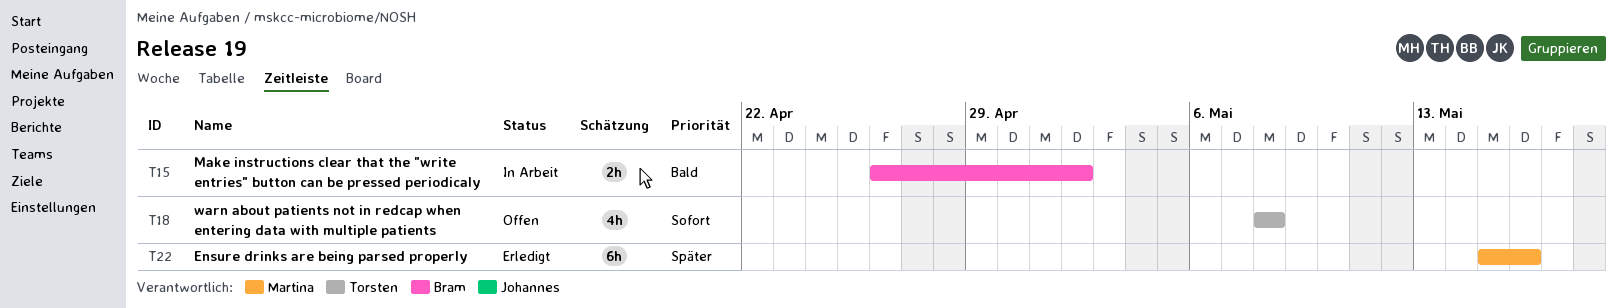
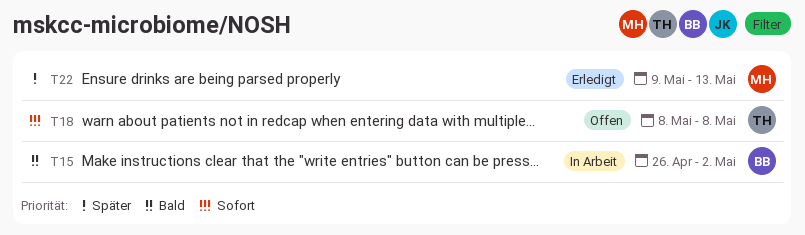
T22, start: May 15 -> May 9
T22, due: May 16 -> May 13

